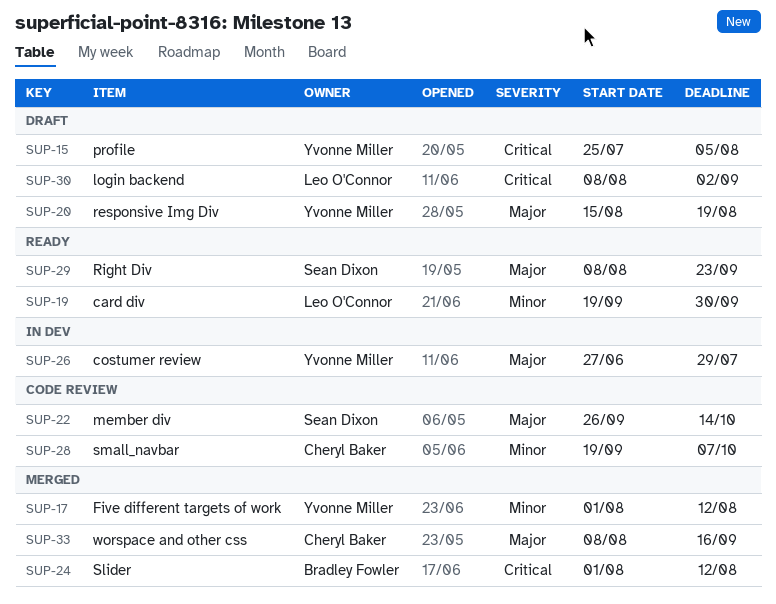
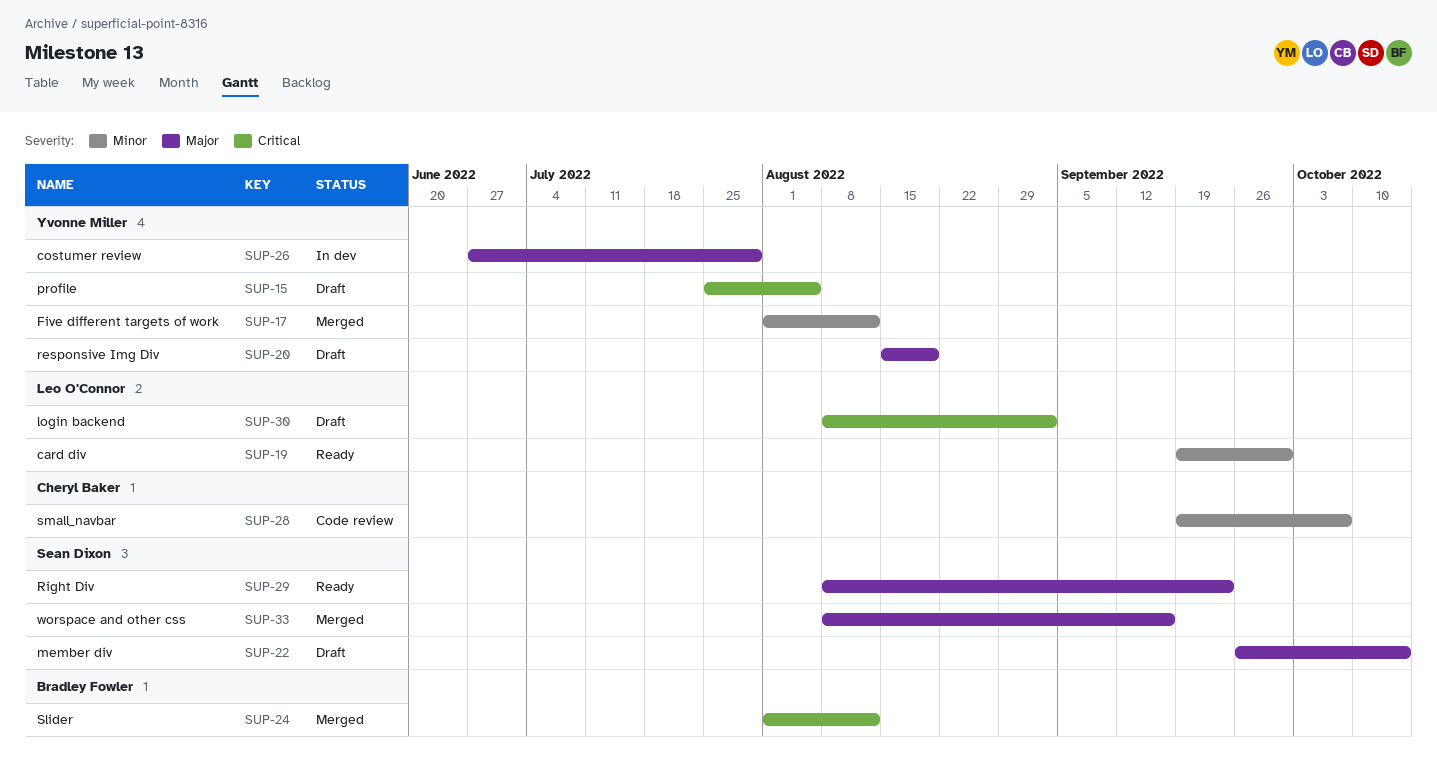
SUP-22, status: Code review -> Draft
SUP-33, owner: Cheryl Baker -> Sean Dixon

